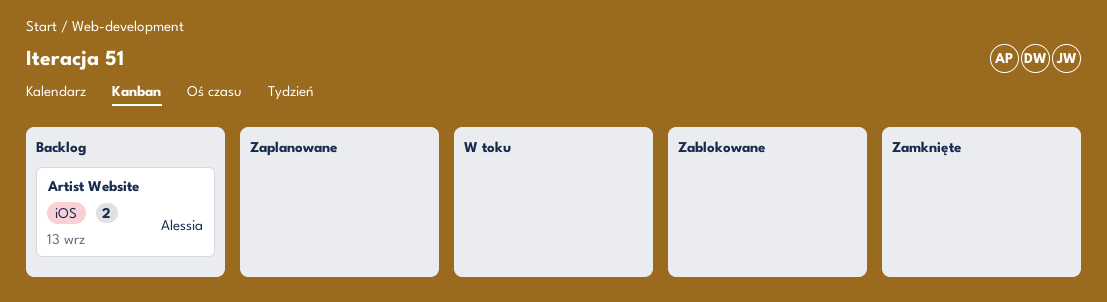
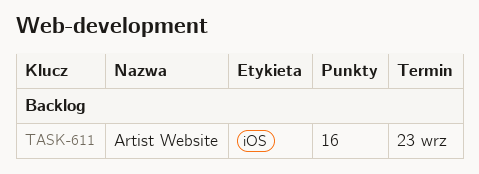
Artist Website, estimate: 2 -> 16
Artist Website, due: Sep 13 -> Sep 23

